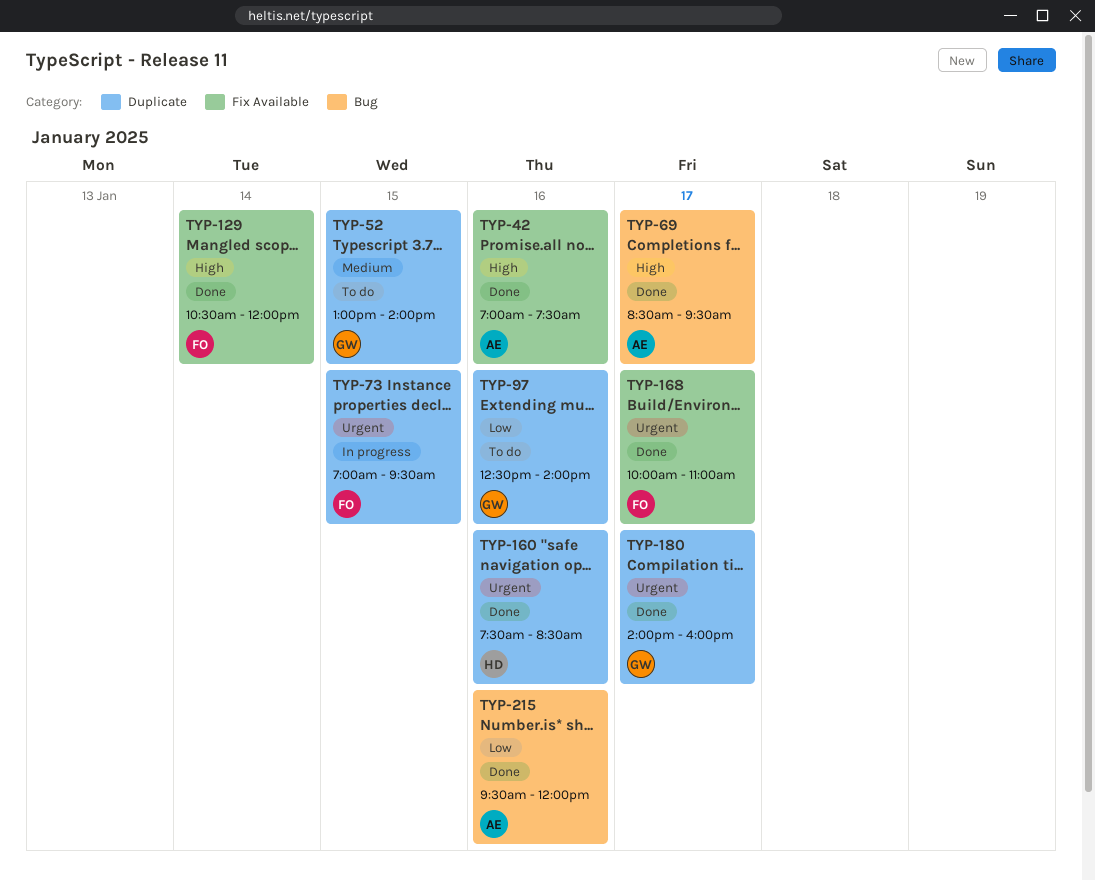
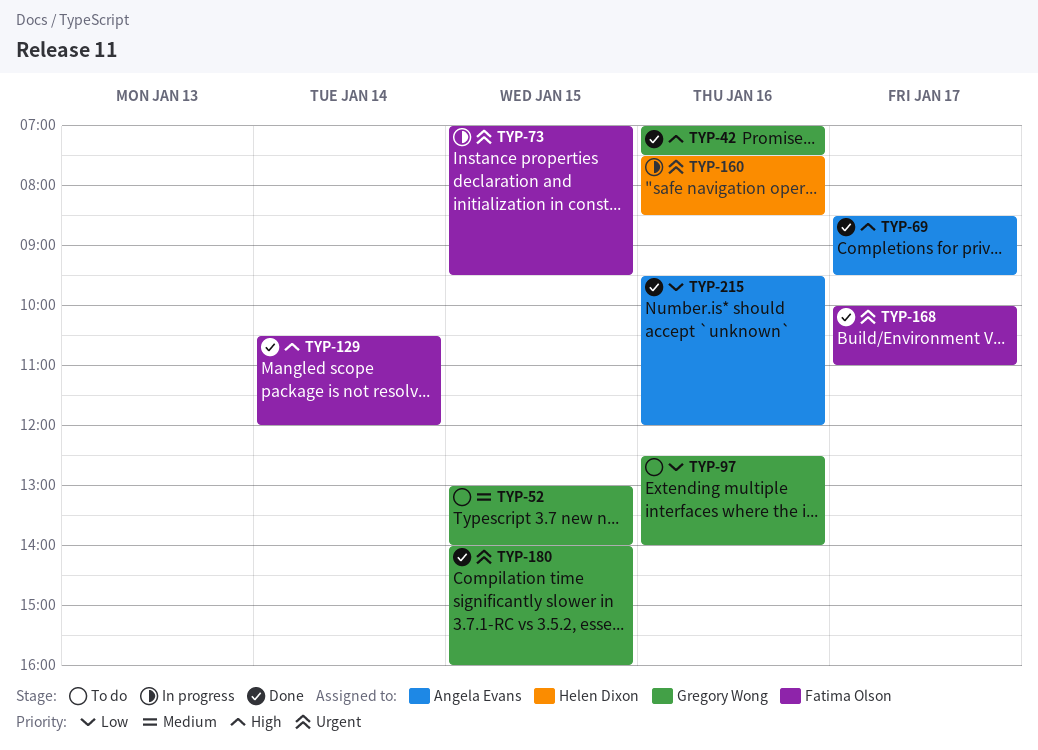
TYP-42, owner: Angela Evans -> Gregory Wong
TYP-160, status: Done -> In progress
TYP-180, day: Jan 17 -> Jan 15

